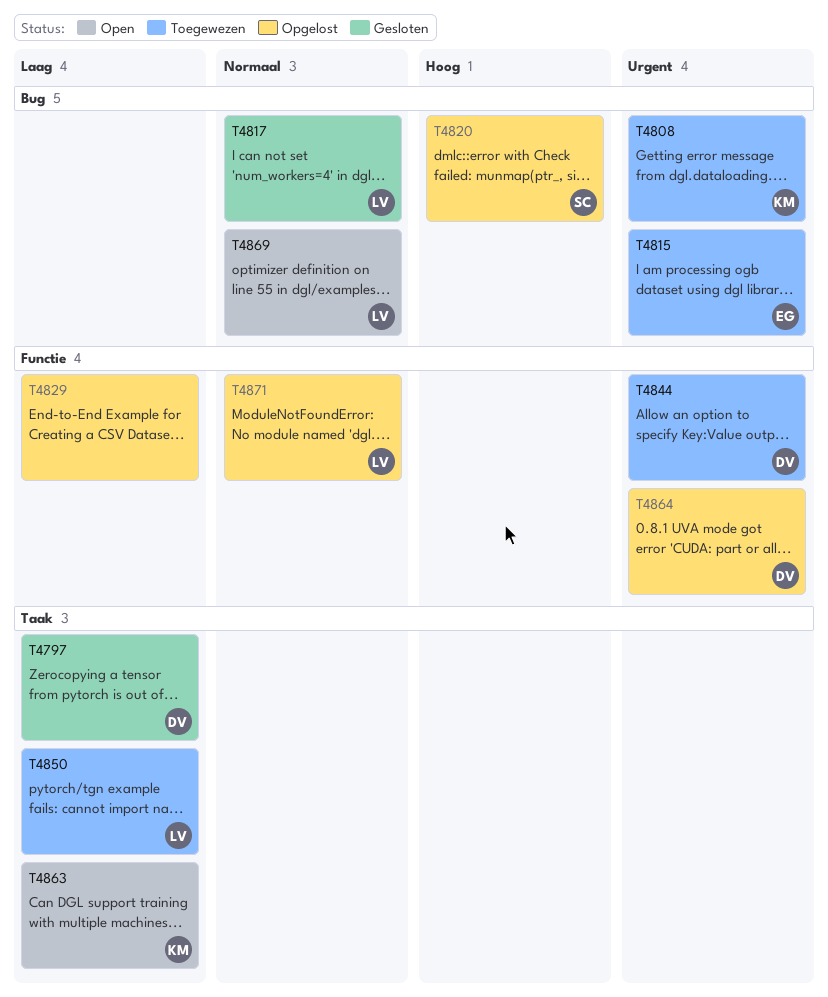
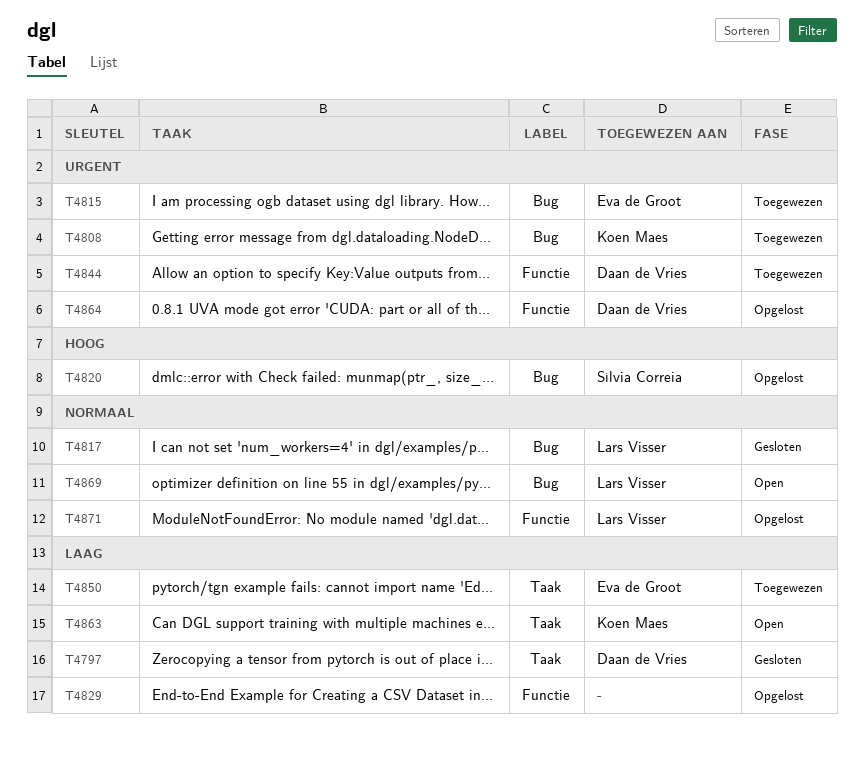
T4850, owner: Lars Visser -> Eva de Groot

